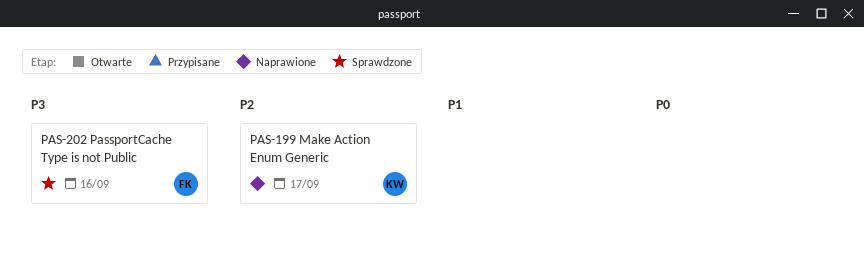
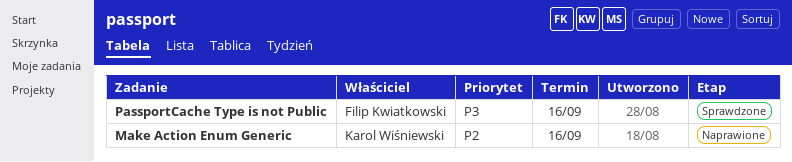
Make Action Enum Generic, due: Sep 17 -> Sep 16

